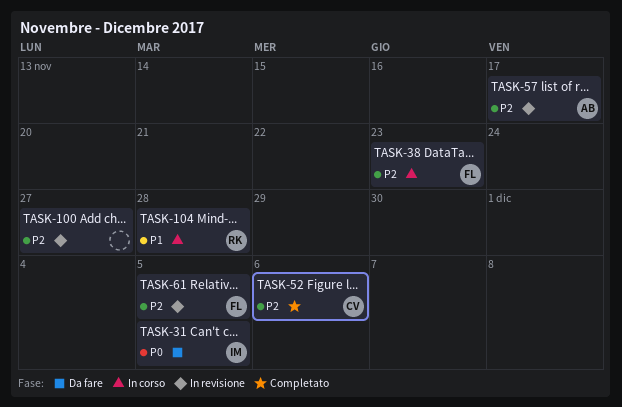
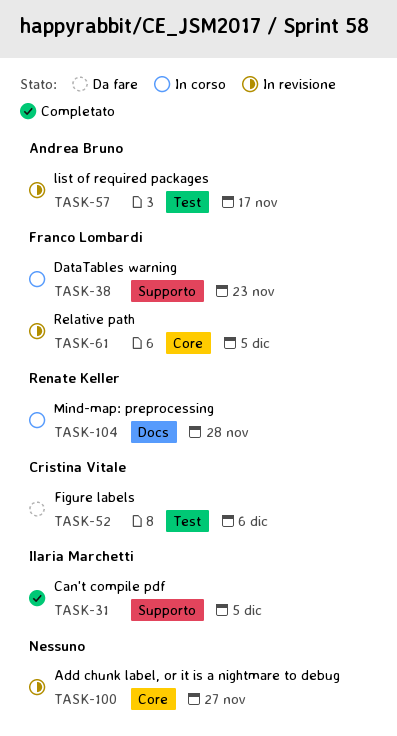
TASK-31, status: Da fare -> Completato
TASK-52, status: Completato -> Da fare

